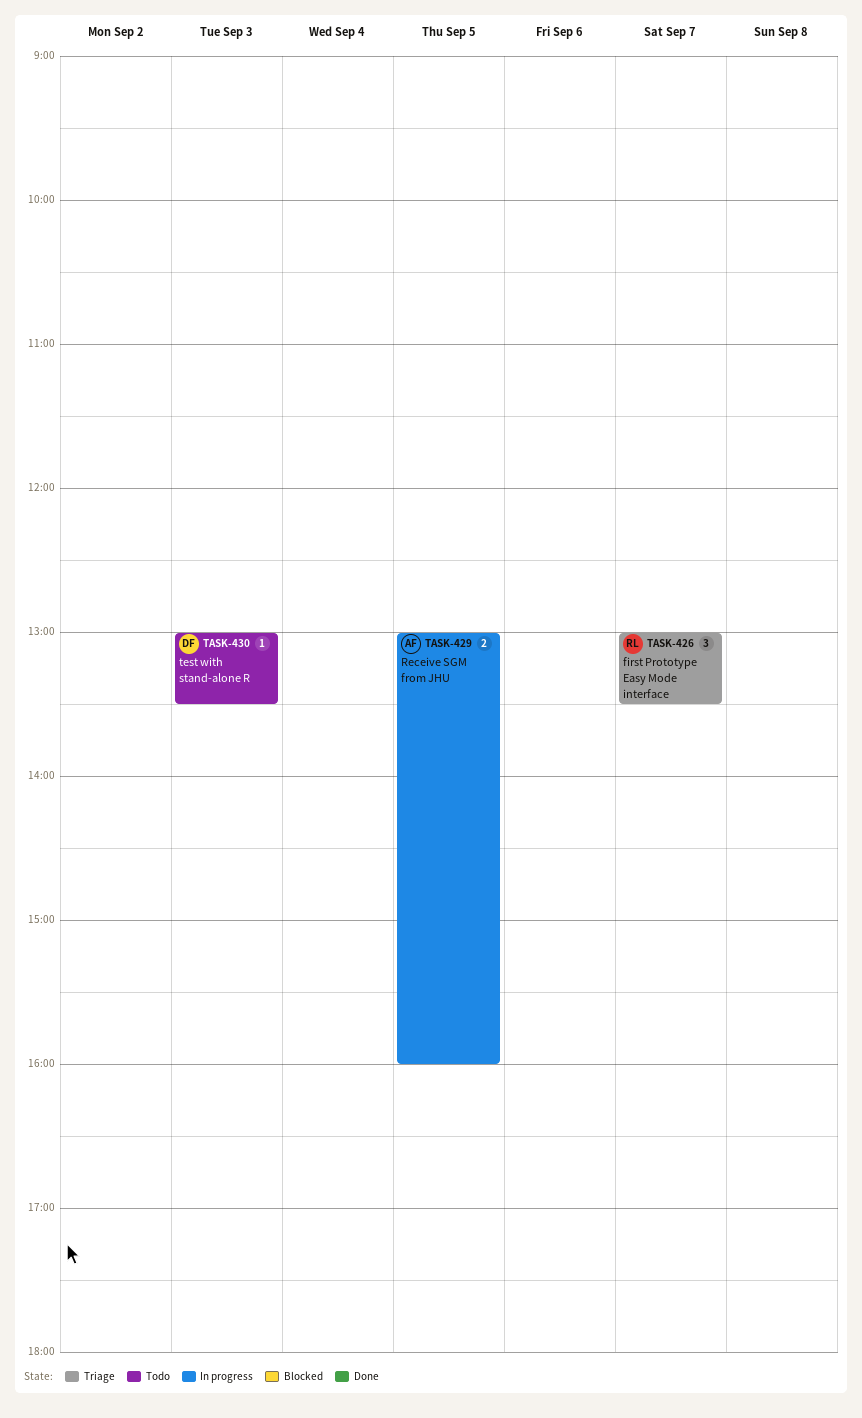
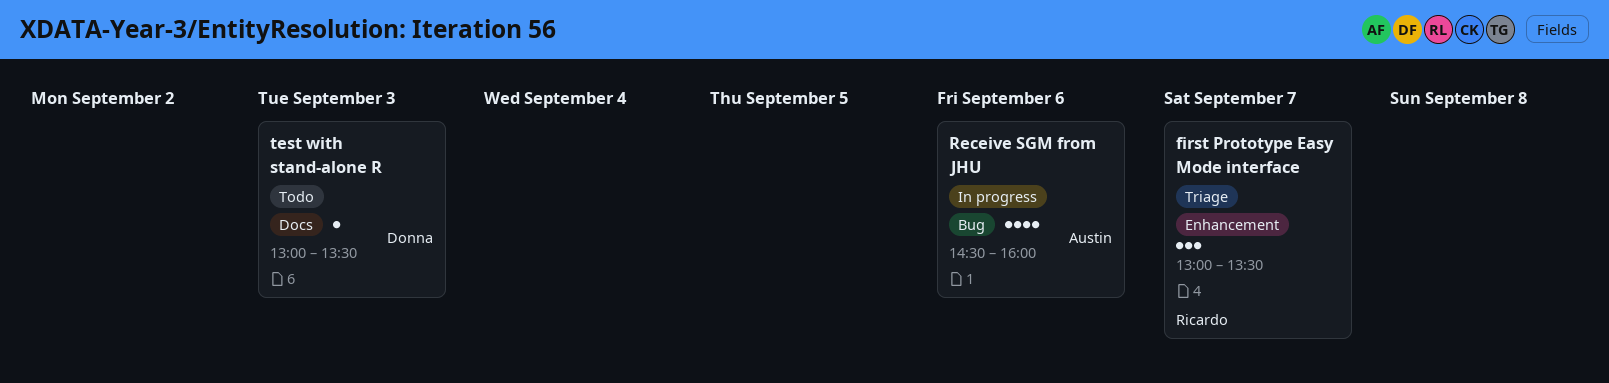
Receive SGM from JHU, estimate: 2 -> 4
Receive SGM from JHU, day: Sep 5 -> Sep 6
Receive SGM from JHU, begins: 13:00 -> 14:30

